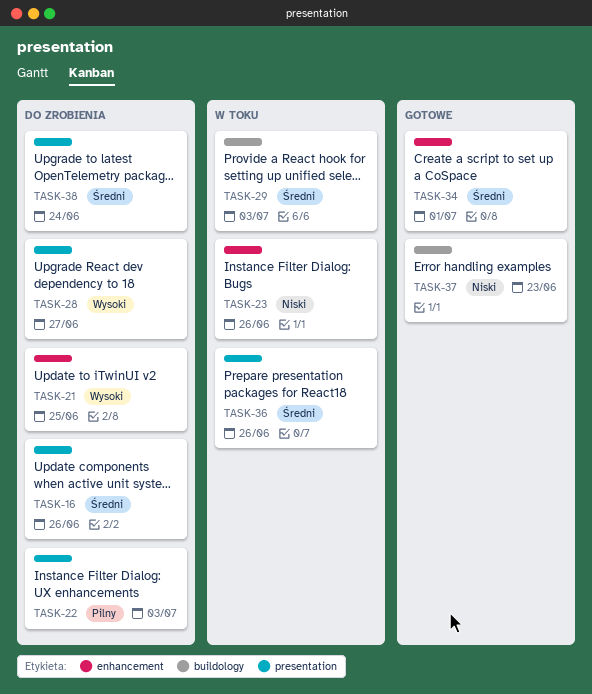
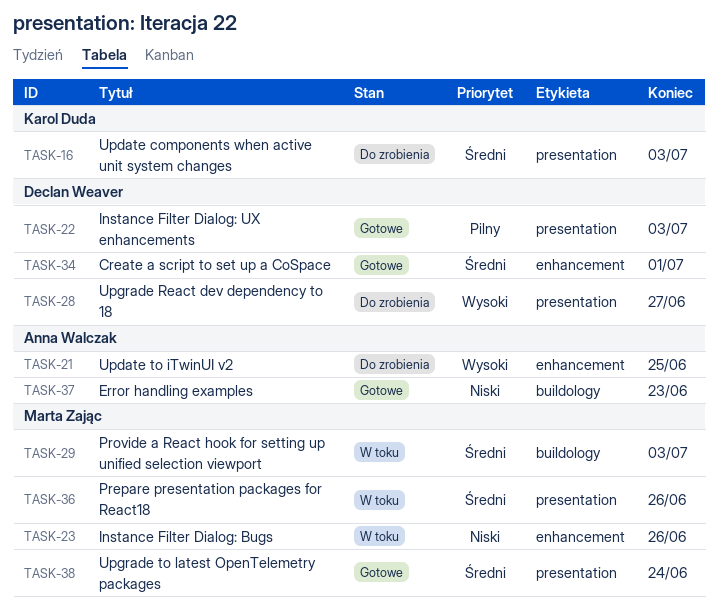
TASK-16, due: Jun 26 -> Jul 3
TASK-22, status: Do zrobienia -> Gotowe
TASK-38, status: Do zrobienia -> Gotowe

